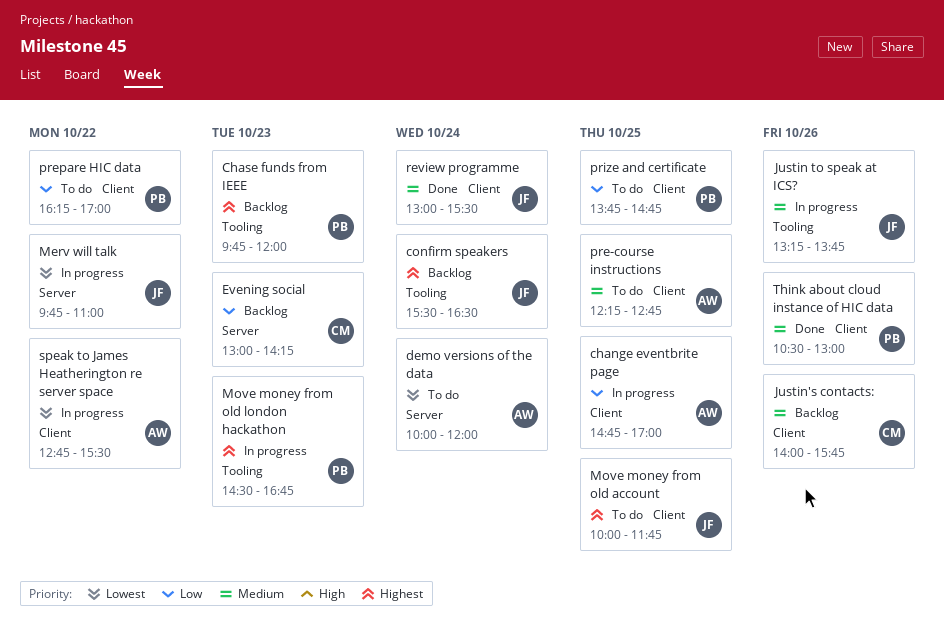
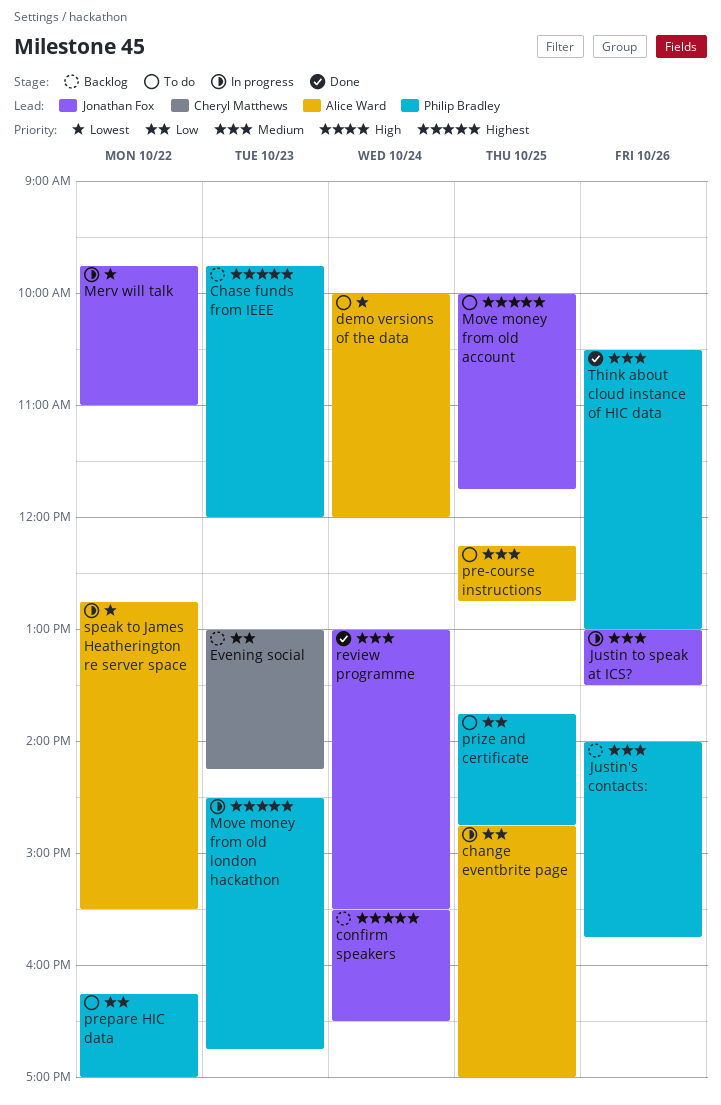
Justin to speak at ICS?, begins: 13:15 -> 13:00
Justin to speak at ICS?, ends: 13:45 -> 13:30
Justin's contacts:, owner: Cheryl Matthews -> Philip Bradley

